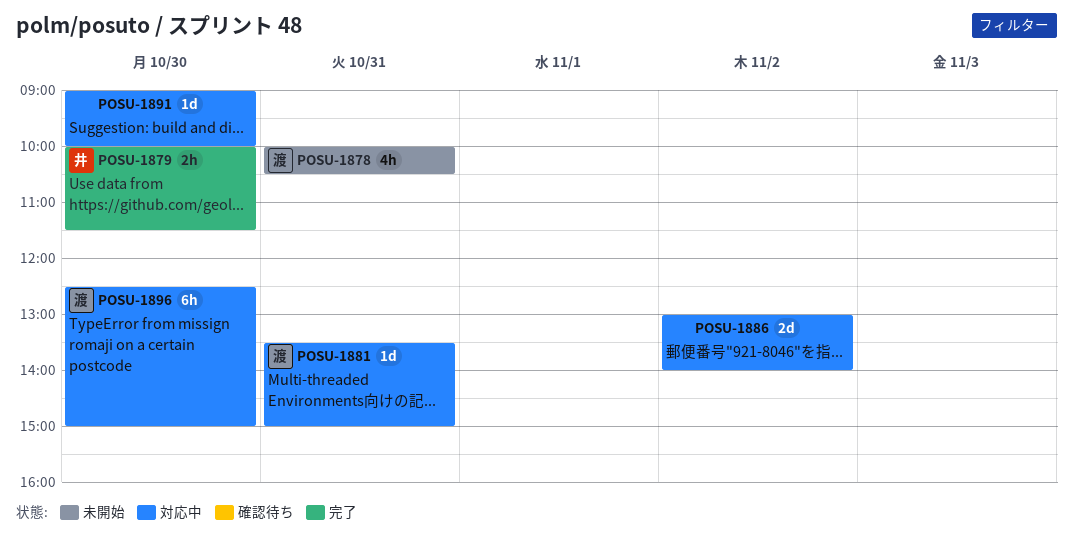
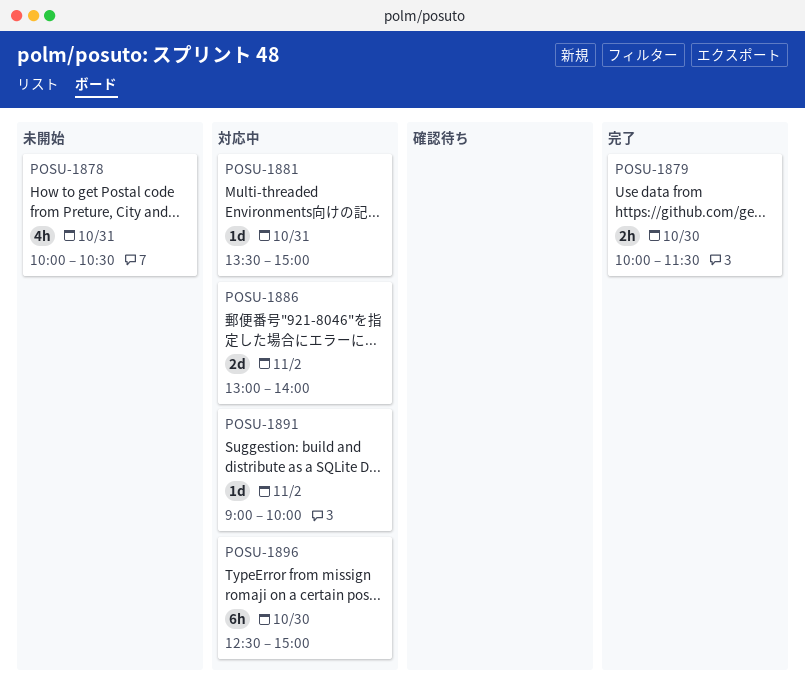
POSU-1891, day: Oct 30 -> Nov 2

